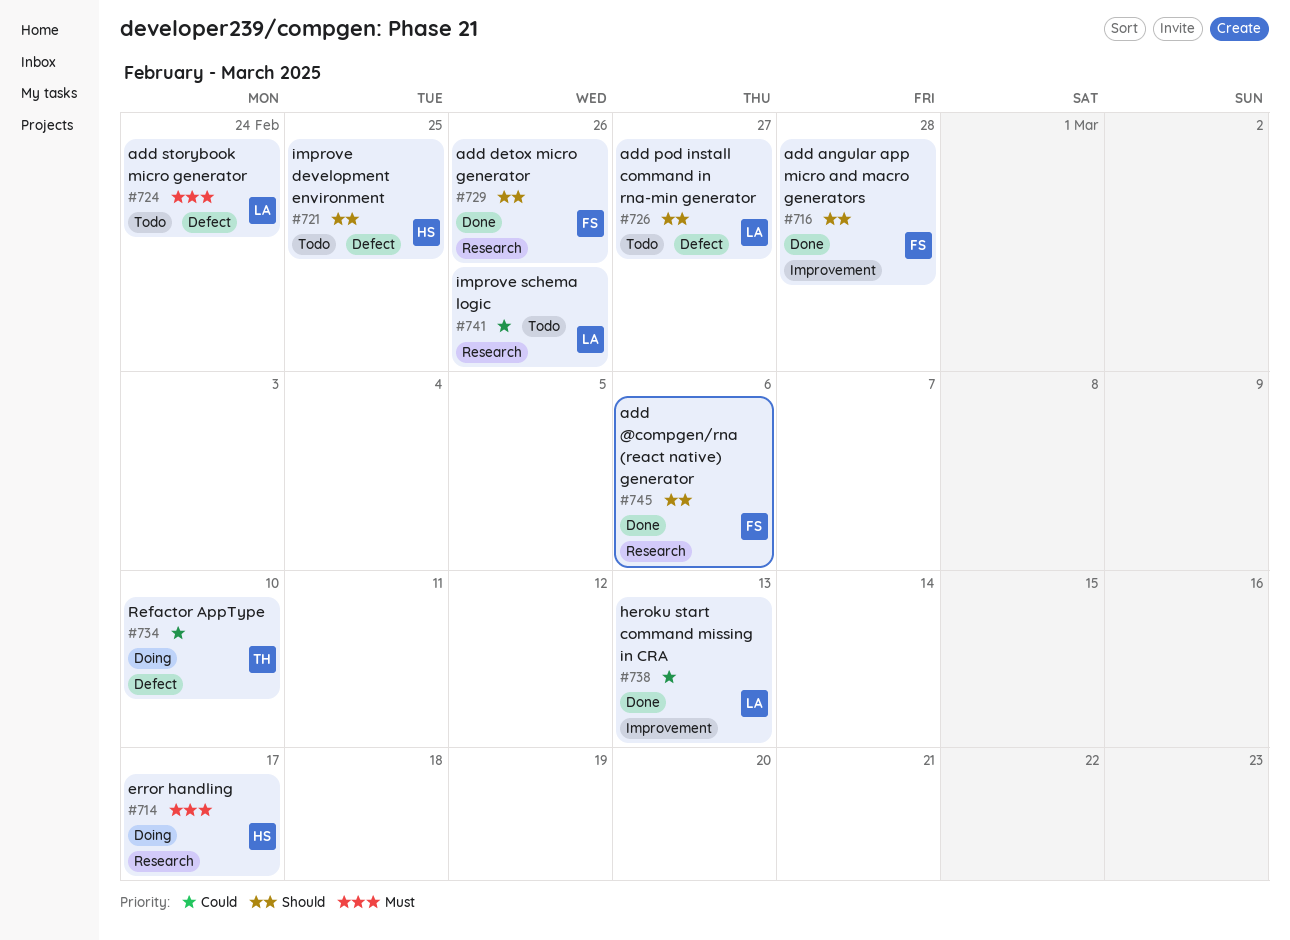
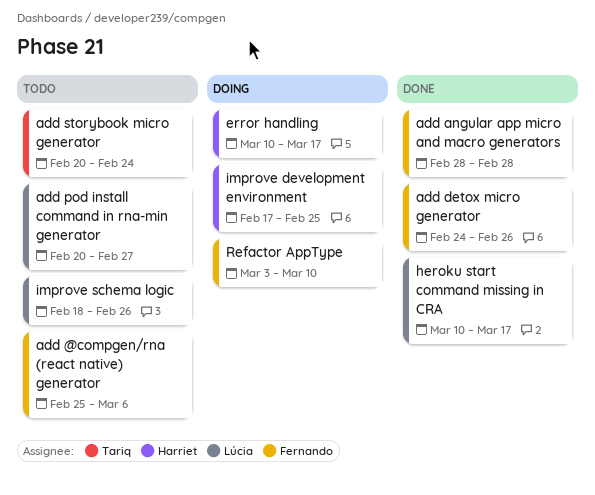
add @compgen/rna (react native) generator, status: Done -> Todo
add storybook micro generator, owner: Lúcia -> Tariq
heroku start command missing in CRA, due: Mar 13 -> Mar 17
improve development environment, status: Todo -> Doing
Refactor AppType, owner: Tariq -> Fernando

